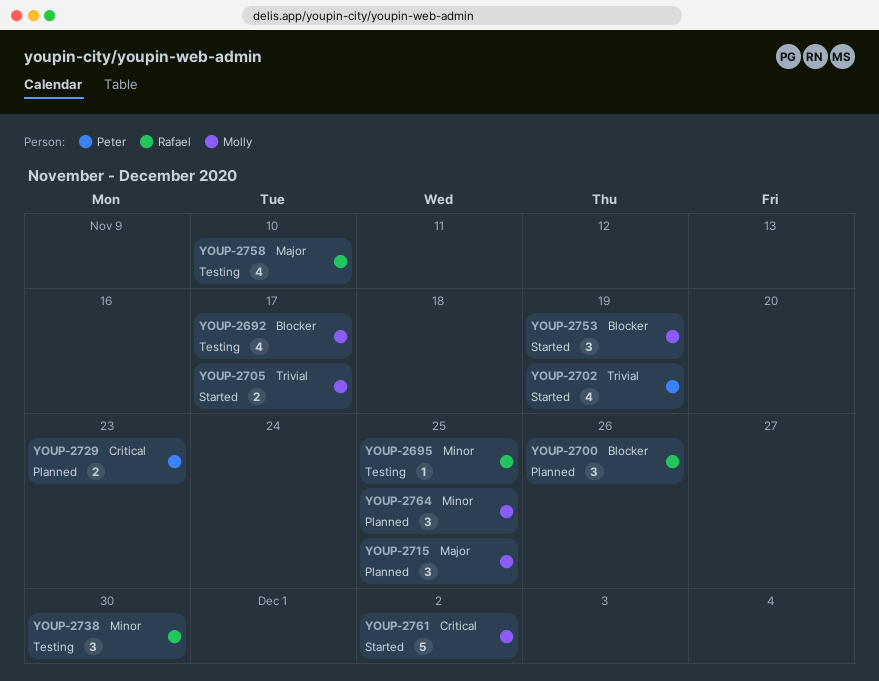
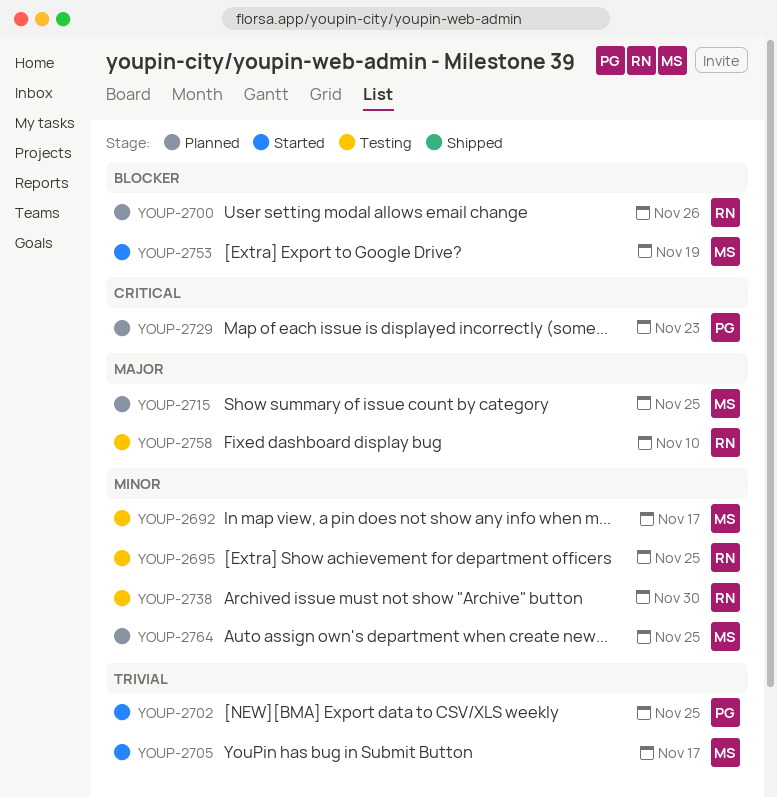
YOUP-2692, priority: Blocker -> Minor
YOUP-2702, due: Nov 19 -> Nov 25
YOUP-2761: present -> none

